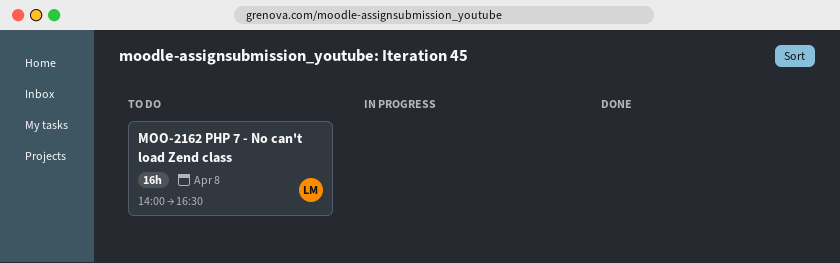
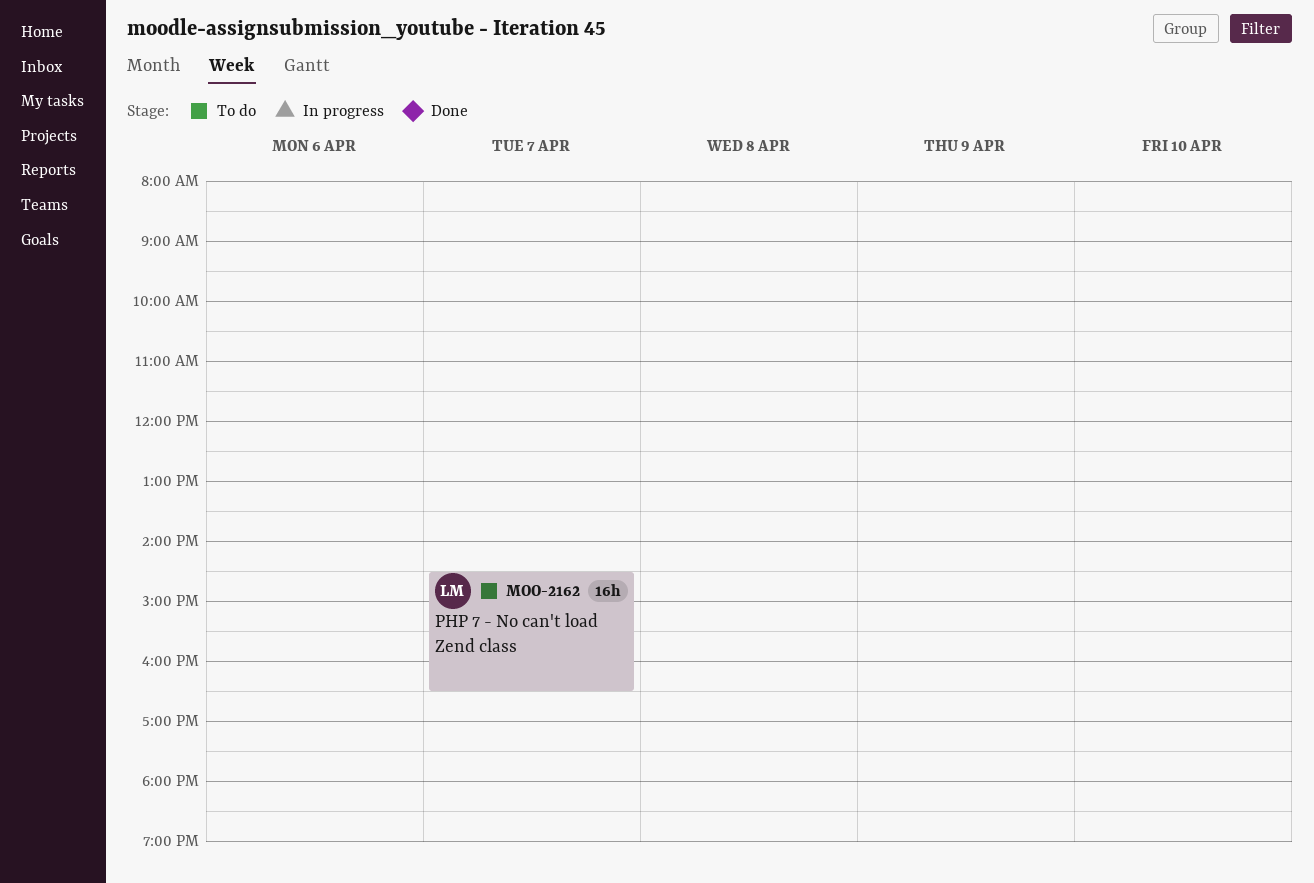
MOO-2162, day: Apr 8 -> Apr 7
MOO-2162, begins: 14:00 -> 14:30

